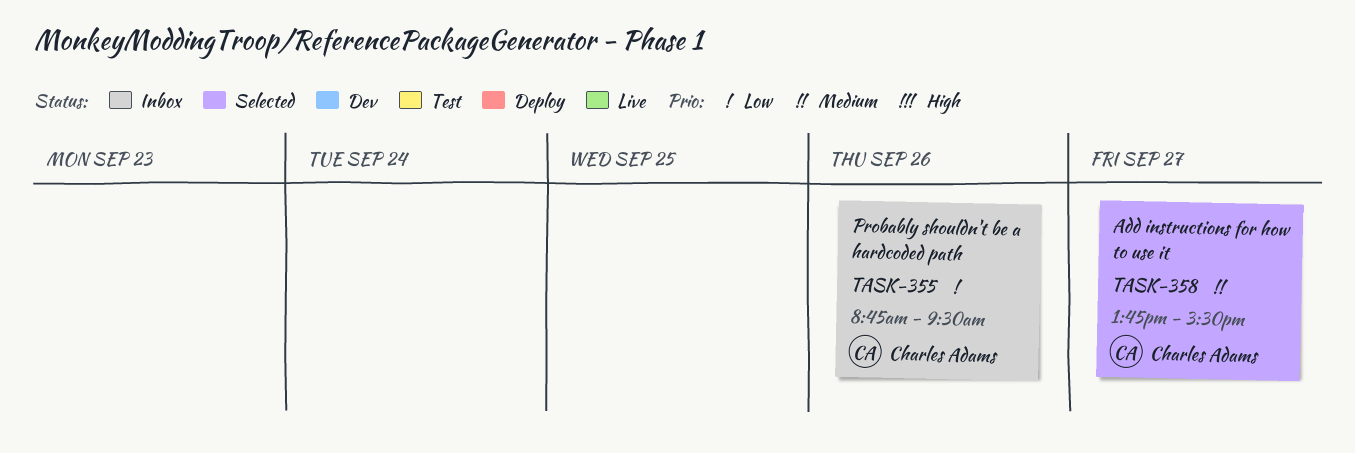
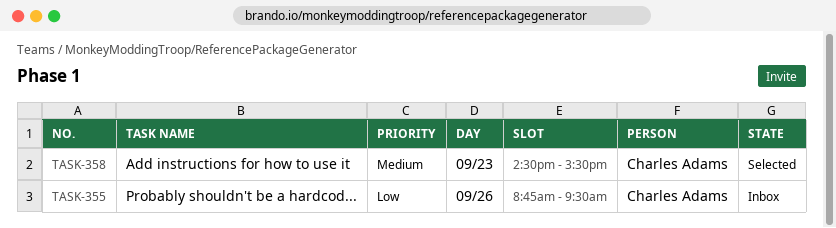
TASK-358, day: Sep 27 -> Sep 23
TASK-358, begins: 13:45 -> 14:30

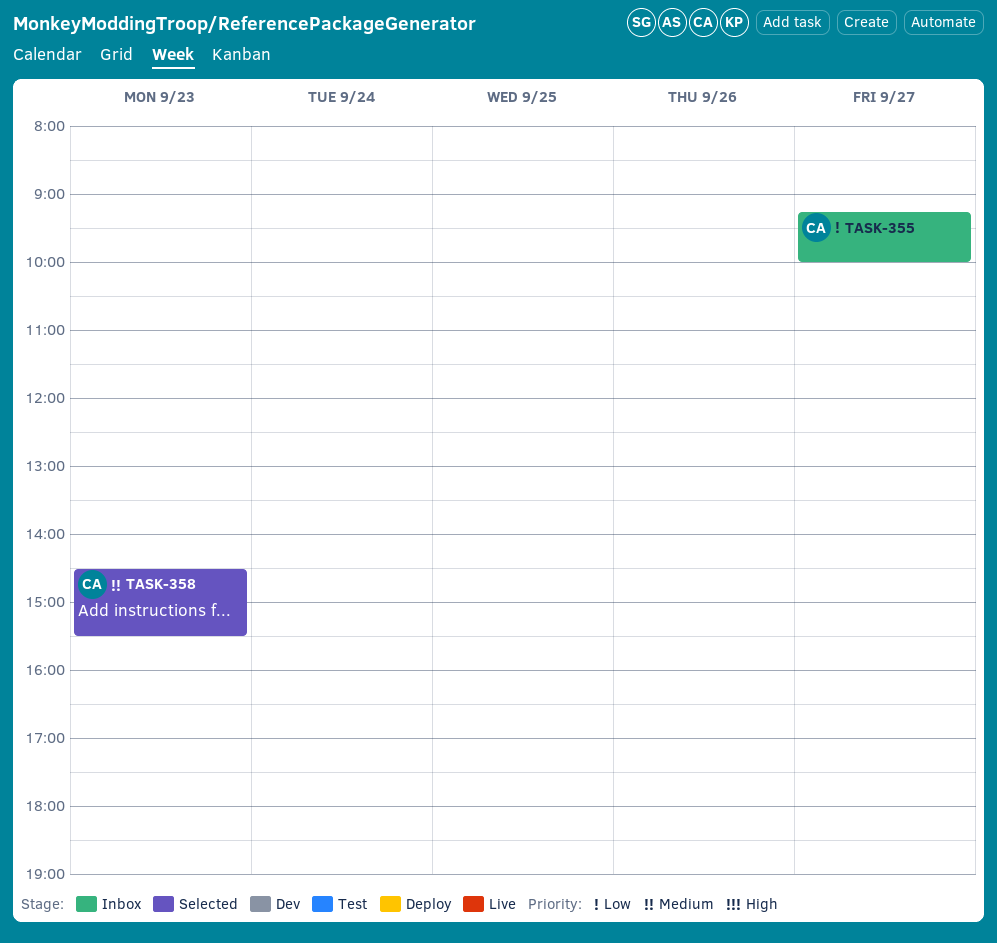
TASK-355, day: Sep 26 -> Sep 27
TASK-355, begins: 08:45 -> 09:15
TASK-355, ends: 09:30 -> 10:00

